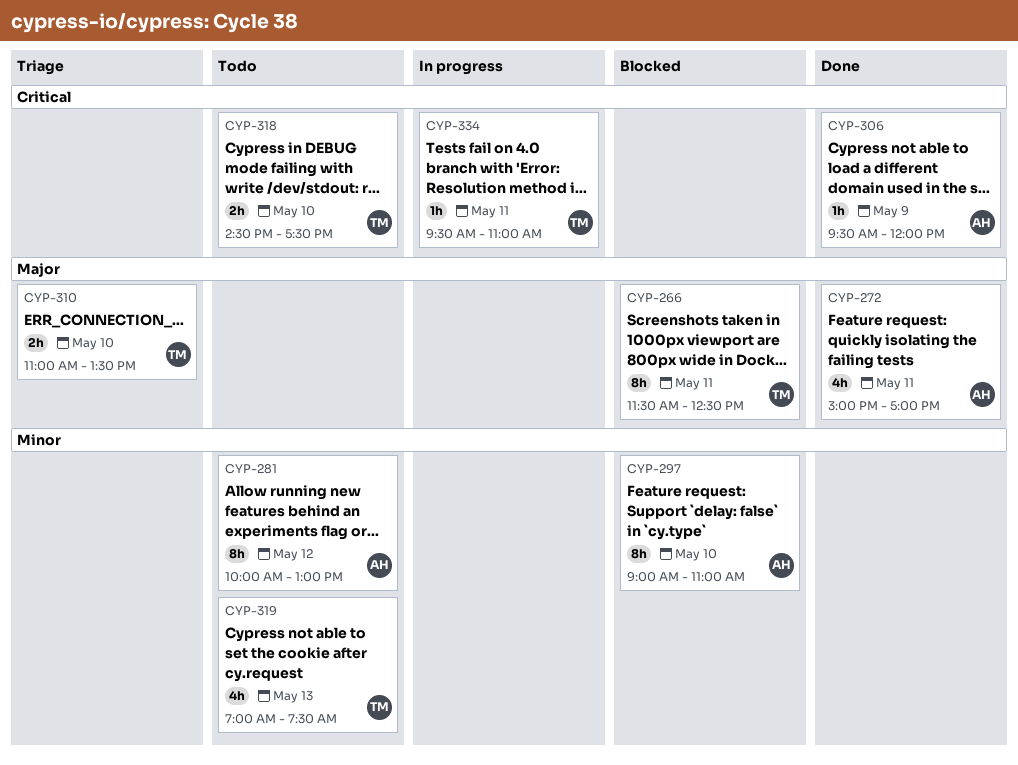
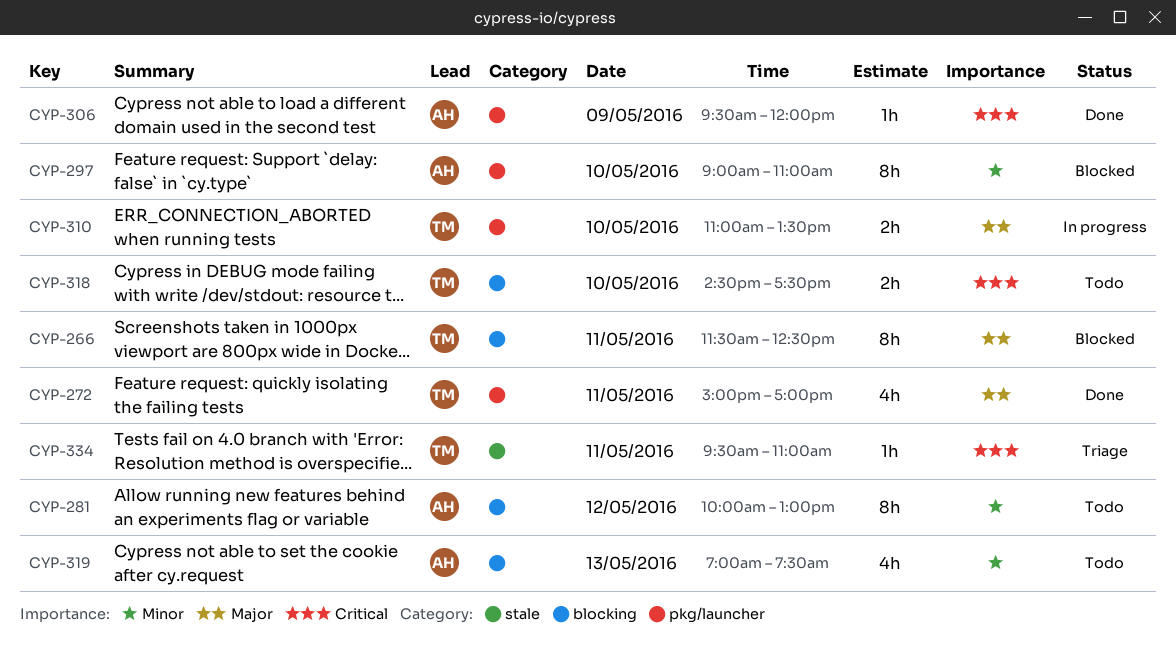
CYP-272, owner: AH -> TM
CYP-310, status: Triage -> In progress
CYP-319, owner: TM -> AH
CYP-334, status: In progress -> Triage

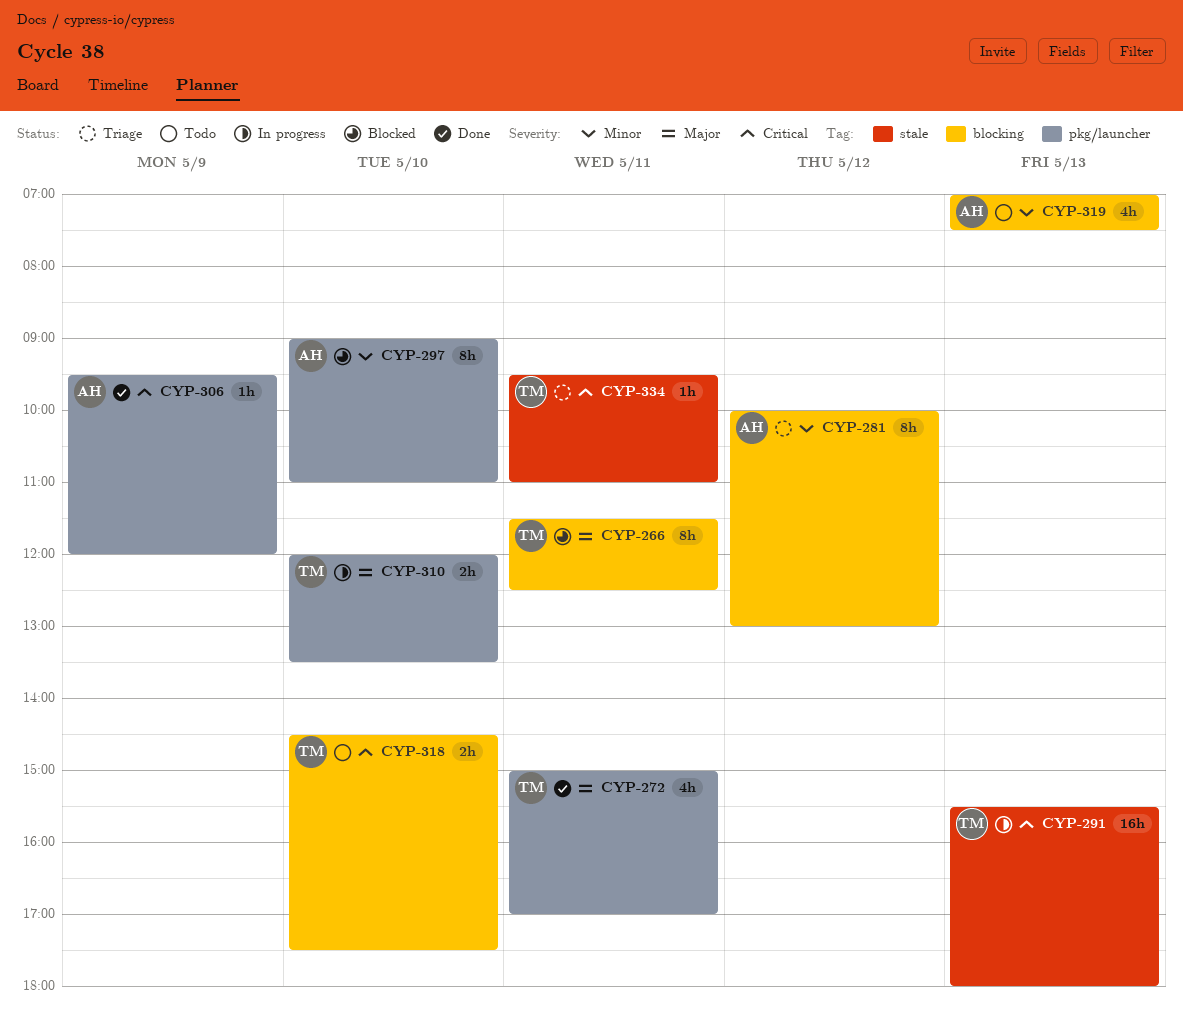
CYP-281, status: Todo -> Triage
CYP-291: none -> present
CYP-310, begins: 11:00 -> 12:00

